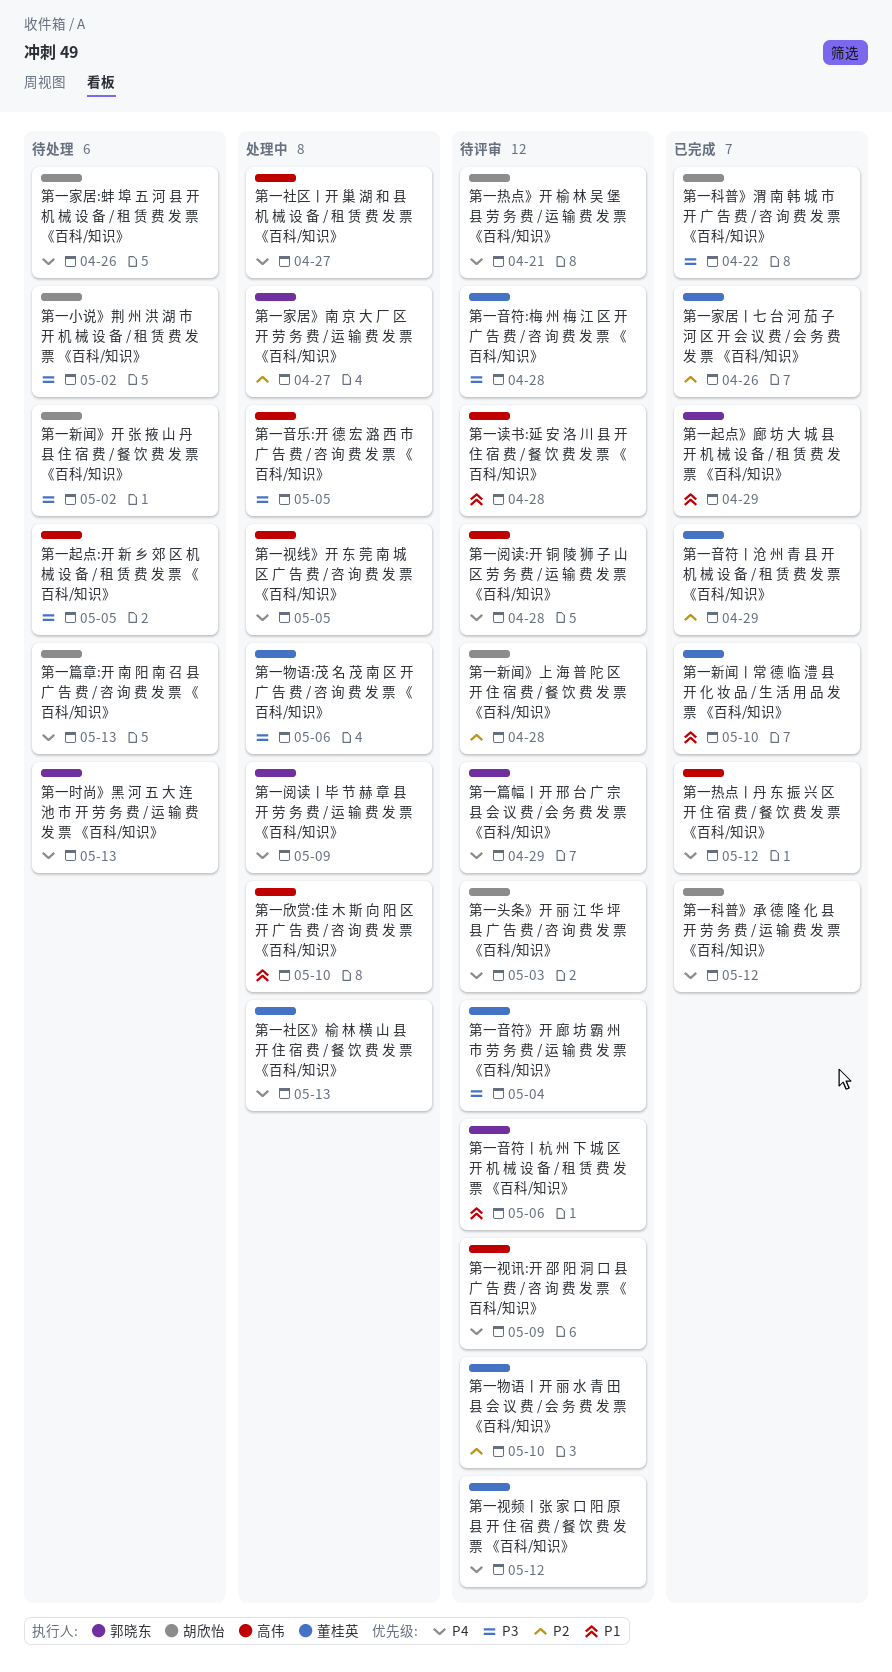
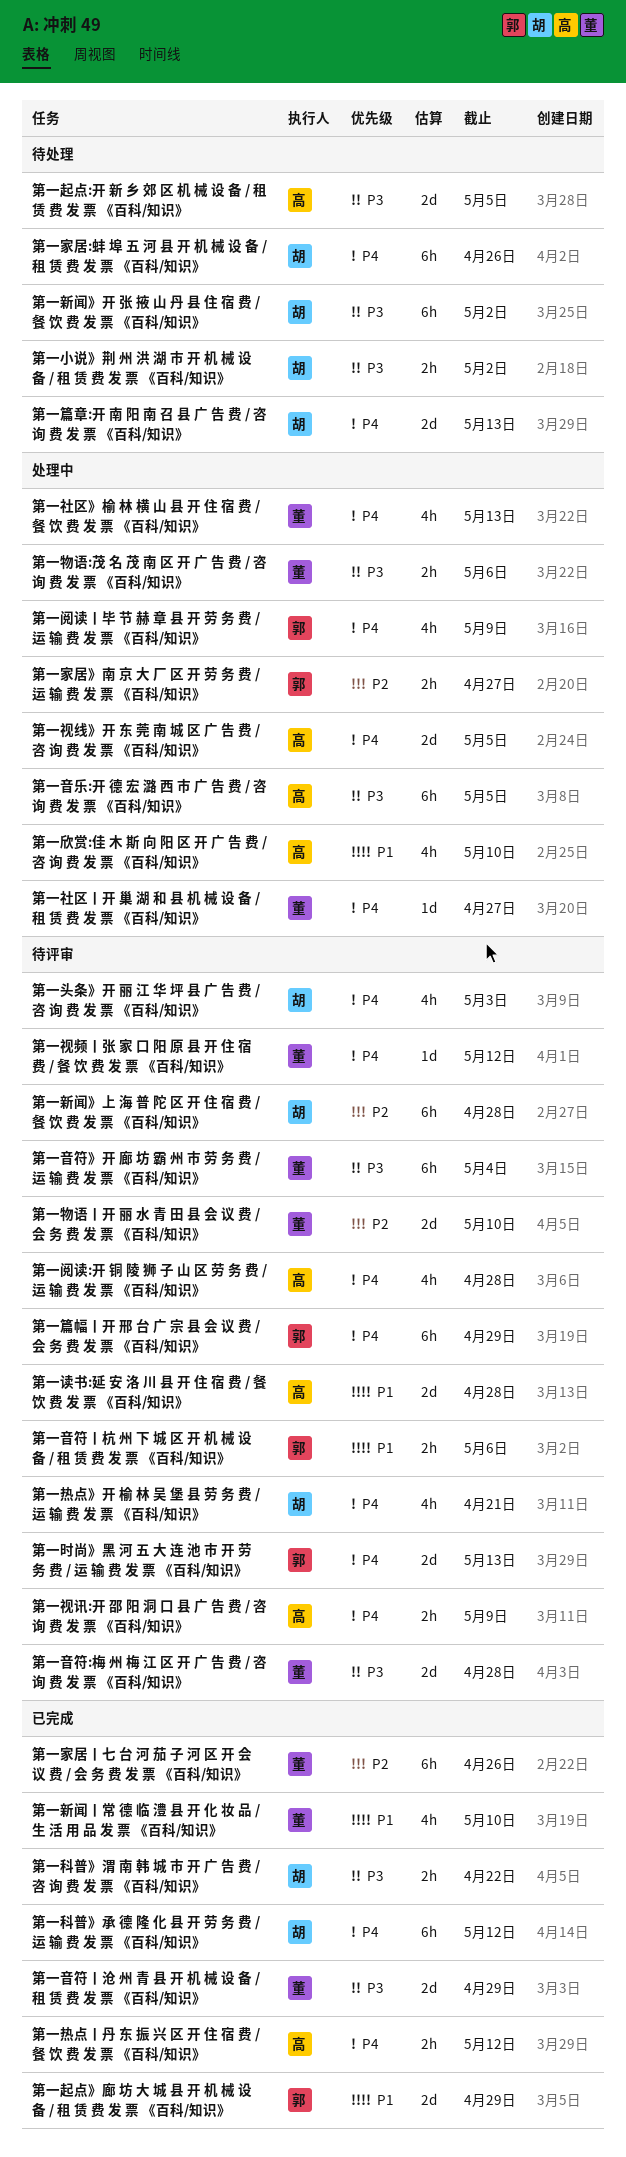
第一时尚》黑 河 五 大 连 池 市 开 劳 务 费 / 运 输 费 发 票 《百科/知识》, status: 待处理 -> 待评审
第一社区丨开 巢 湖 和 县 机 械 设 备 / 租 赁 费 发 票 《百科/知识》, owner: 高伟 -> 董桂英
第一音符丨沧 州 青 县 开 机 械 设 备 / 租 赁 费 发 票 《百科/知识》, priority: P2 -> P3

